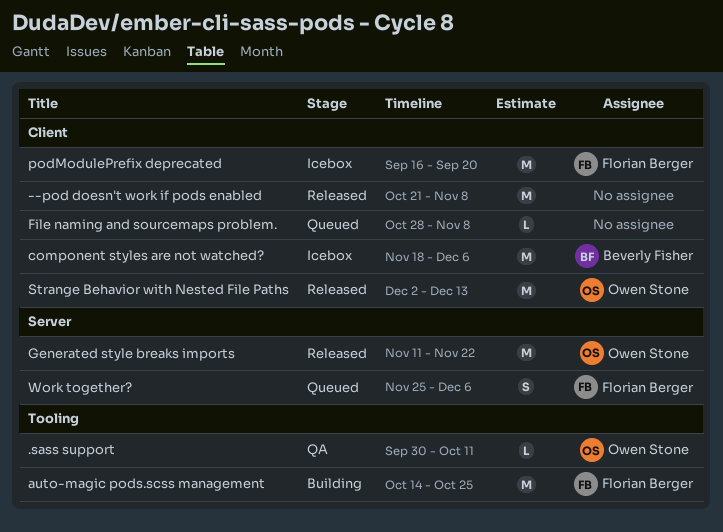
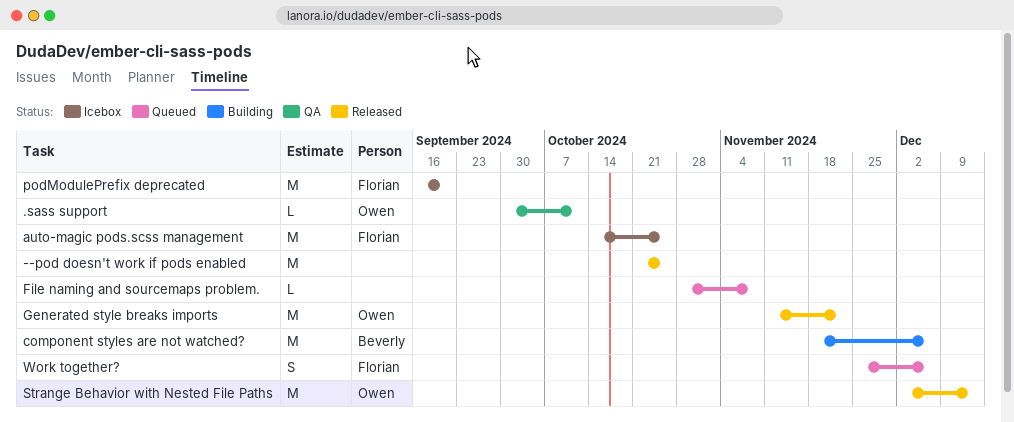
--pod doesn't work if pods enabled, due: Nov 8 -> Oct 25
auto-magic pods.scss management, status: Building -> Icebox
component styles are not watched?, status: Icebox -> Building

